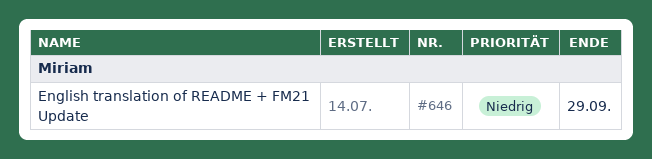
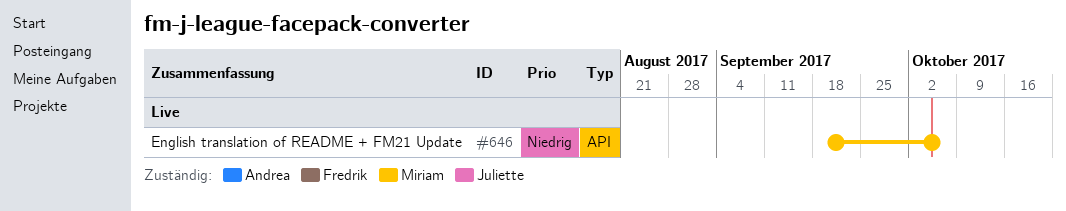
#646, due: Sep 29 -> Oct 6

